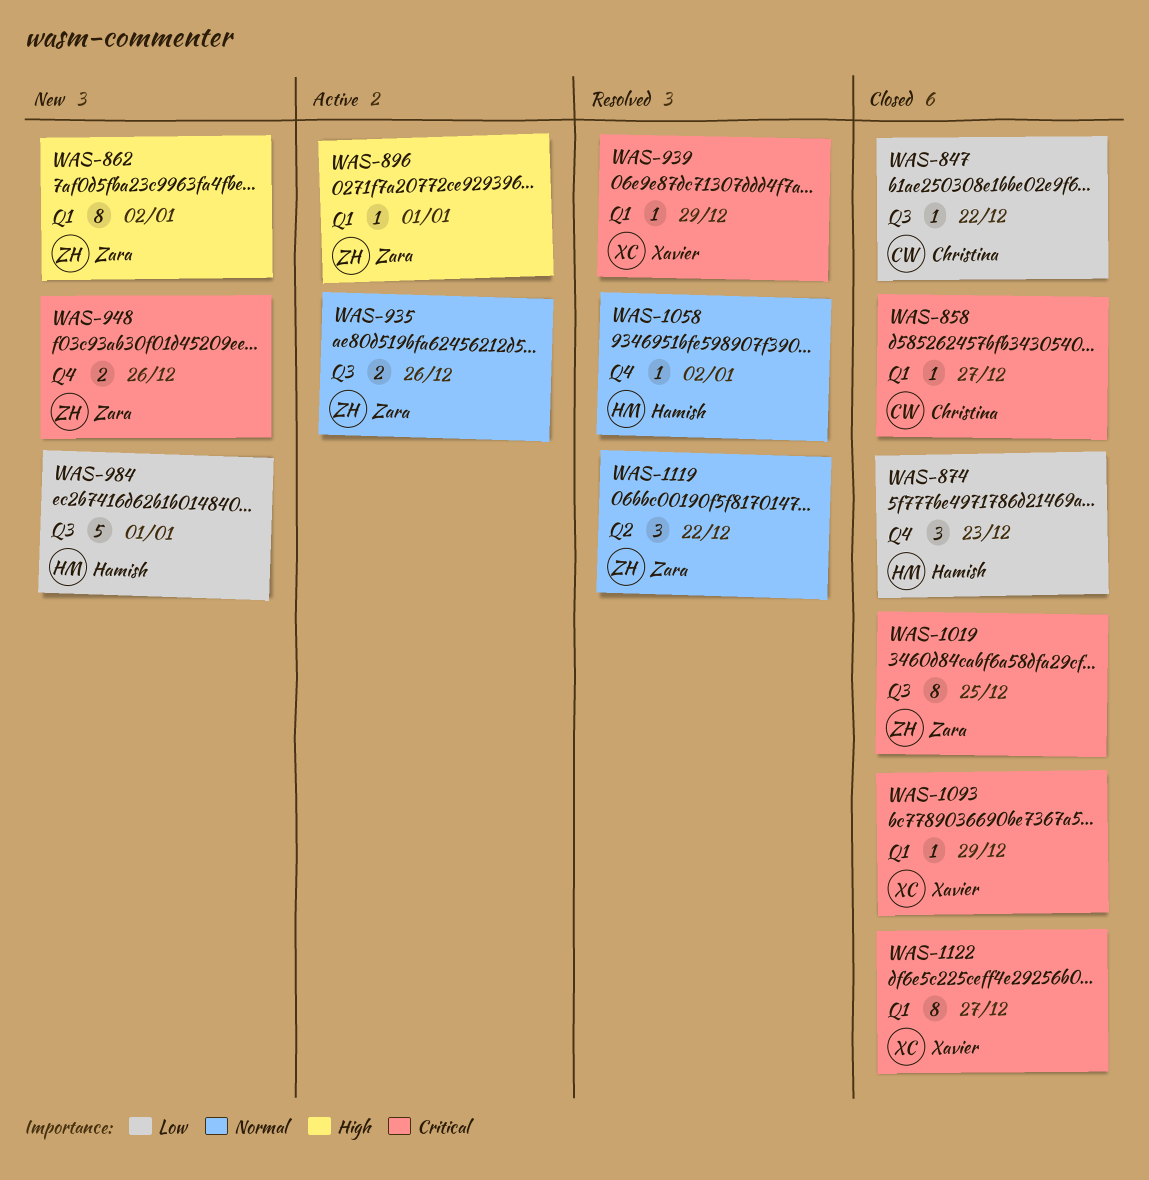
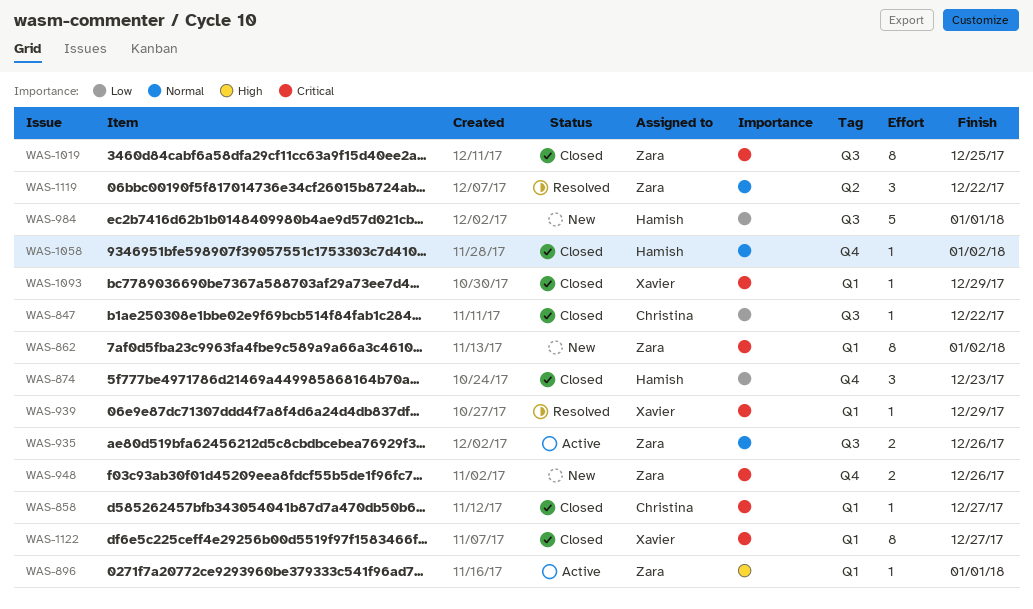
WAS-862, priority: High -> Critical
WAS-1058, status: Resolved -> Closed

